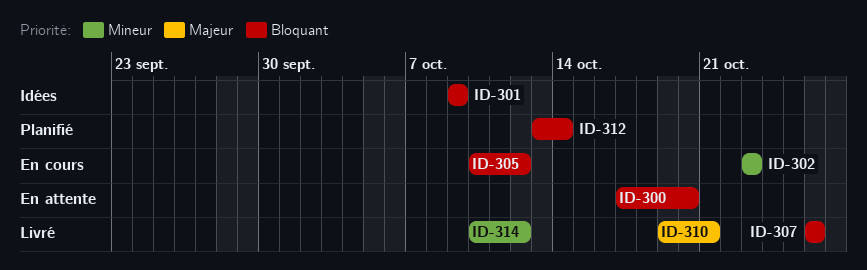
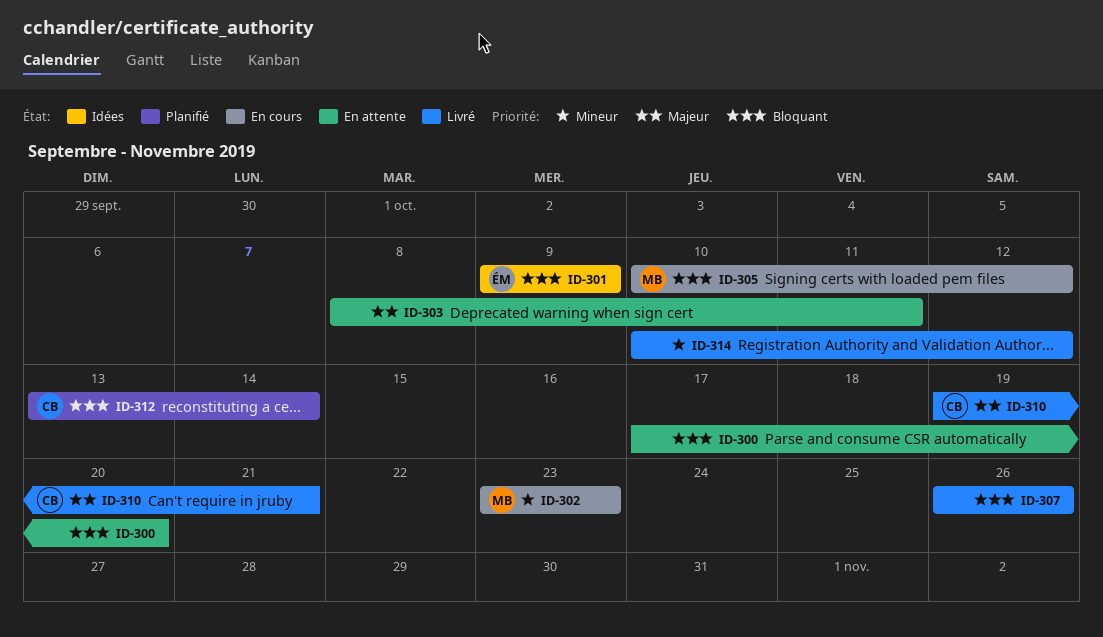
ID-303: none -> present

